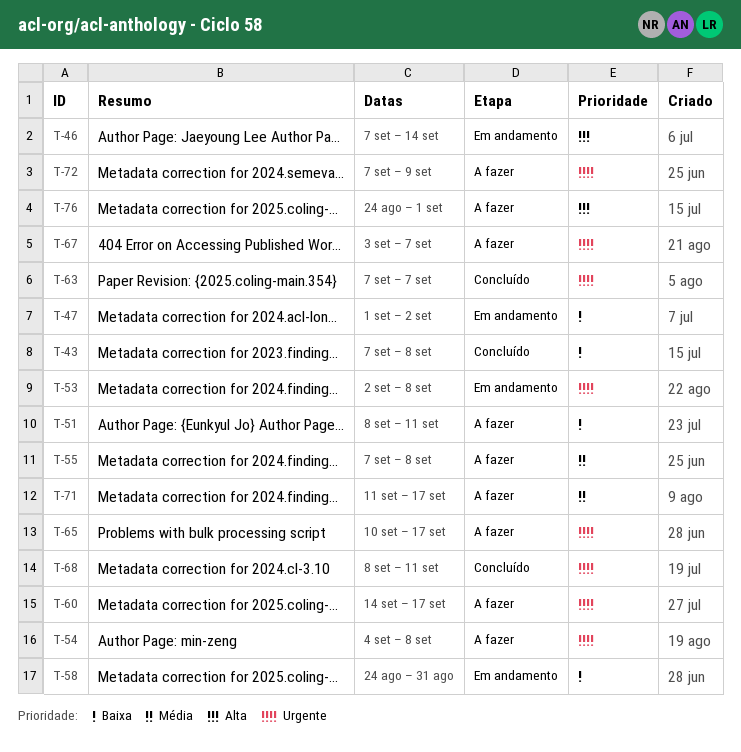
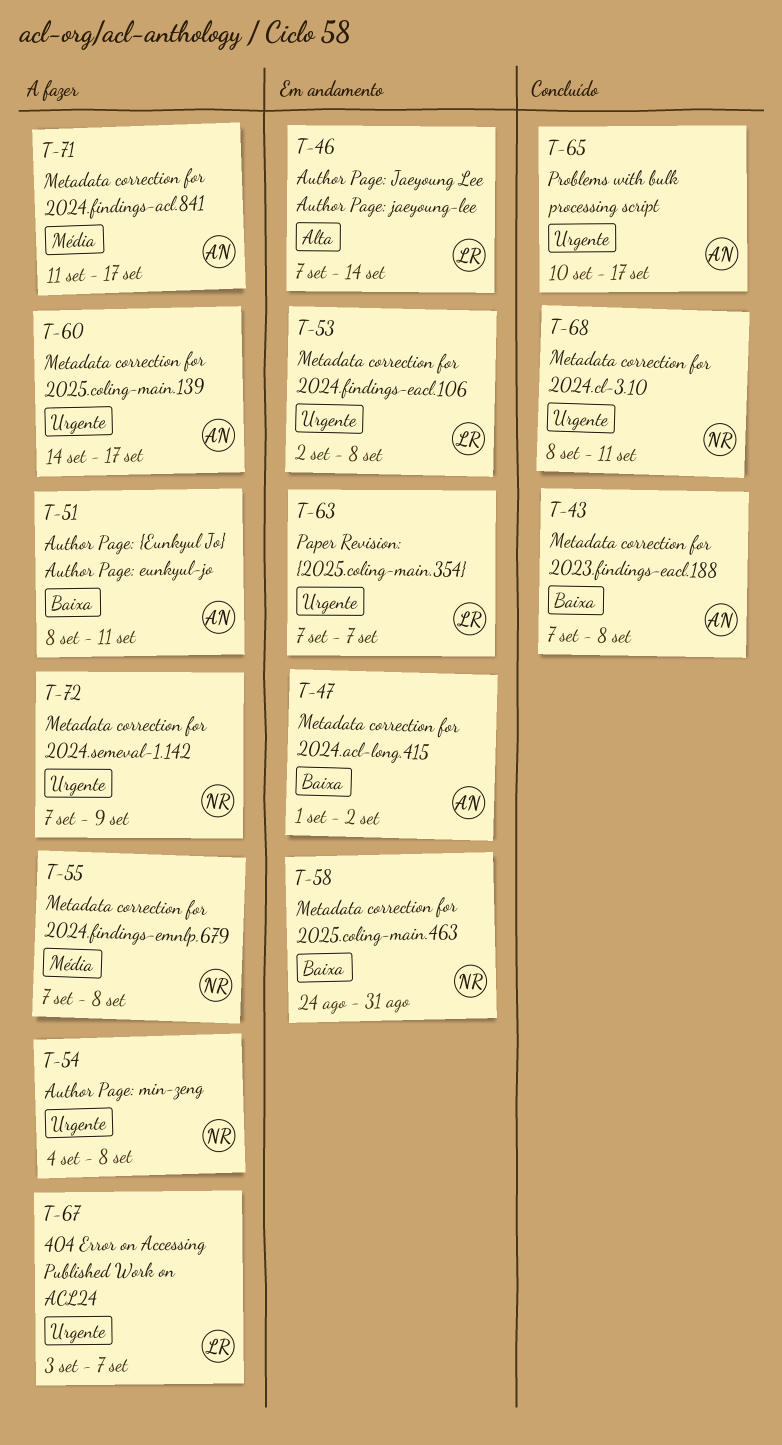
T-63, status: Concluído -> Em andamento
T-65, status: A fazer -> Concluído
T-76: present -> none

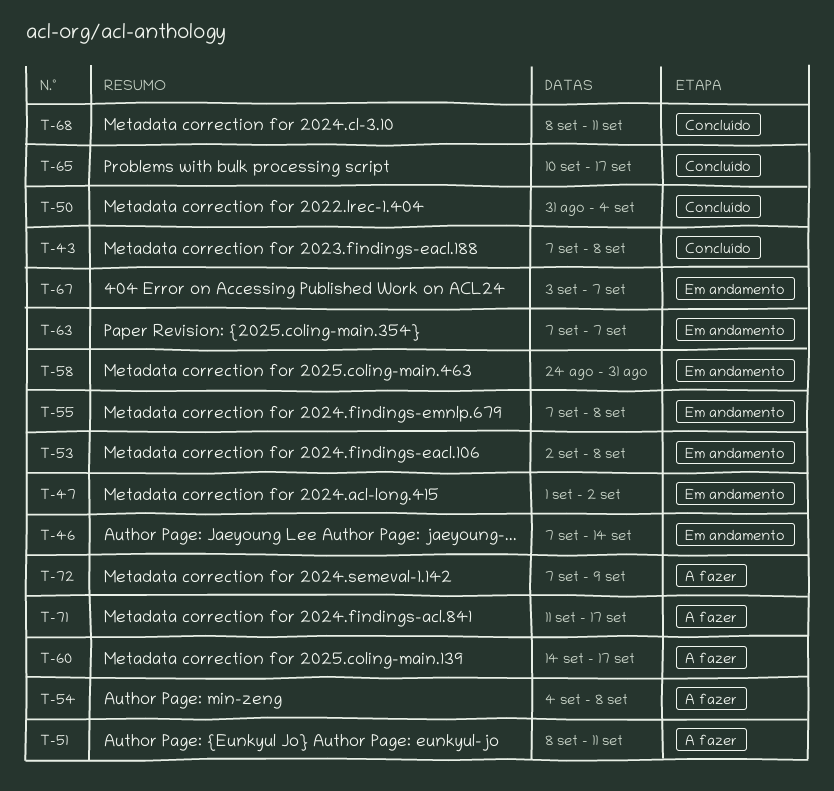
T-50: none -> present
T-55, status: A fazer -> Em andamento
T-67, status: A fazer -> Em andamento

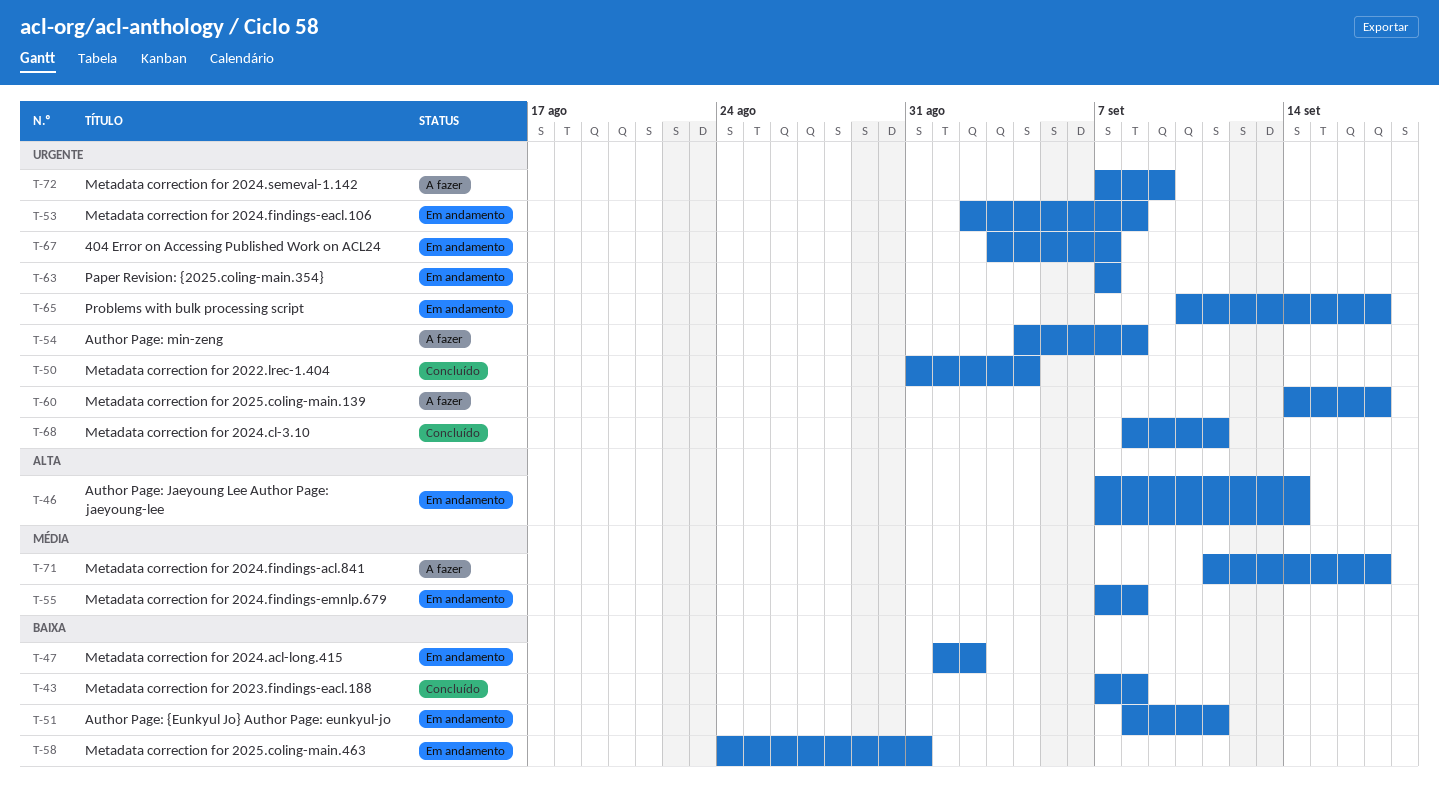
T-51, status: A fazer -> Em andamento
T-65, status: Concluído -> Em andamento

